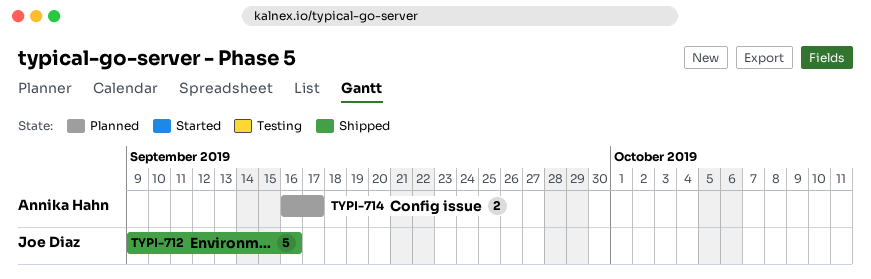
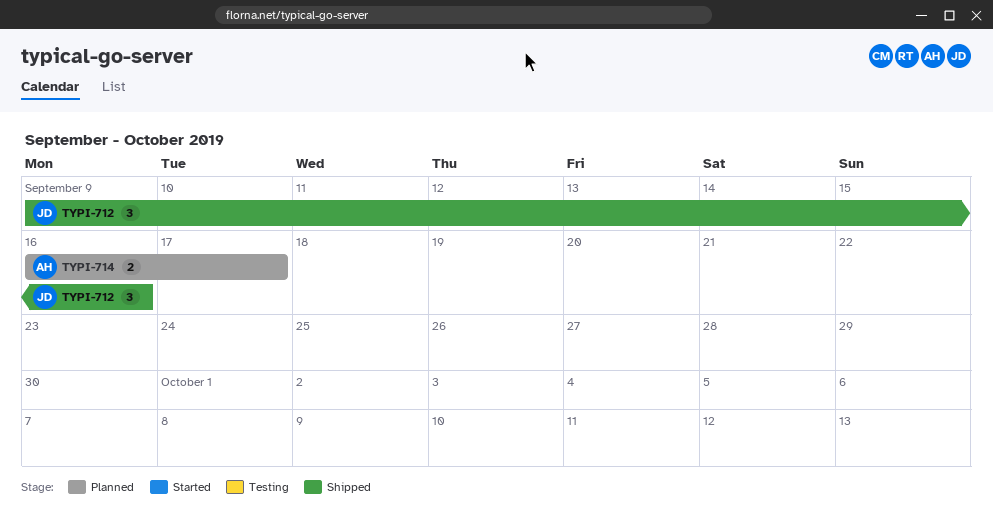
TYPI-712, estimate: 5 -> 3

